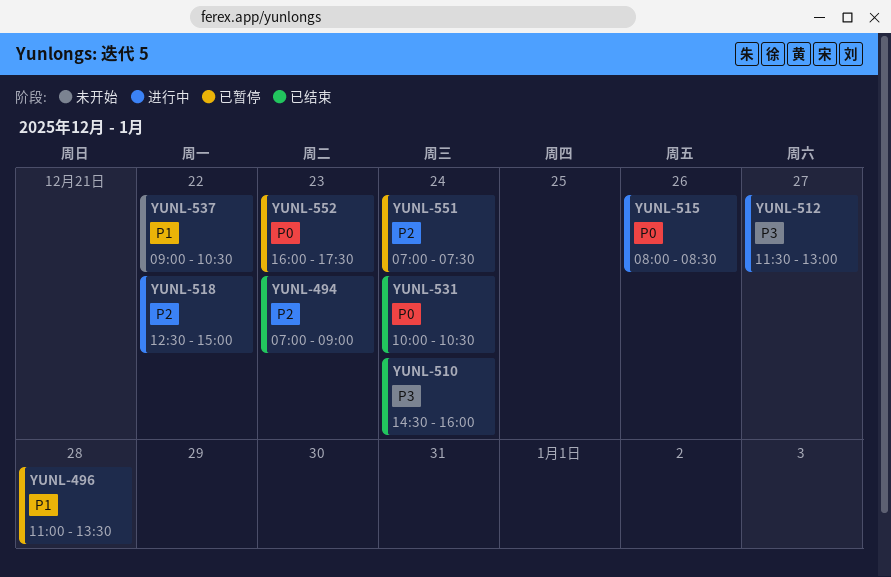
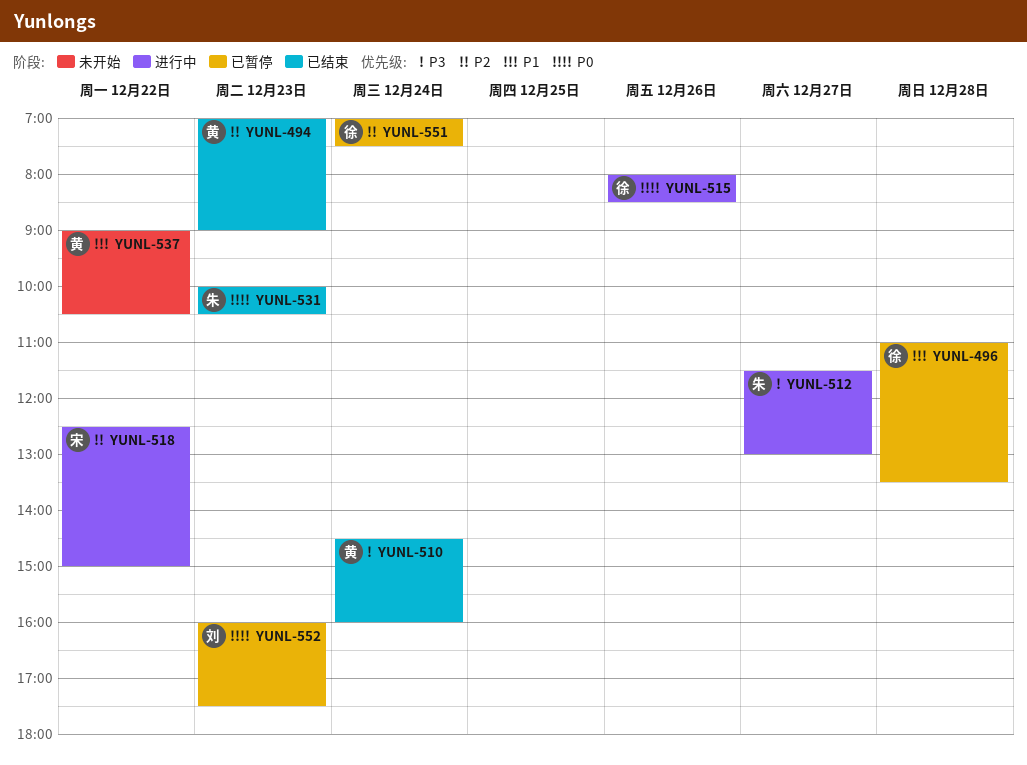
YUNL-531, day: Dec 24 -> Dec 23

